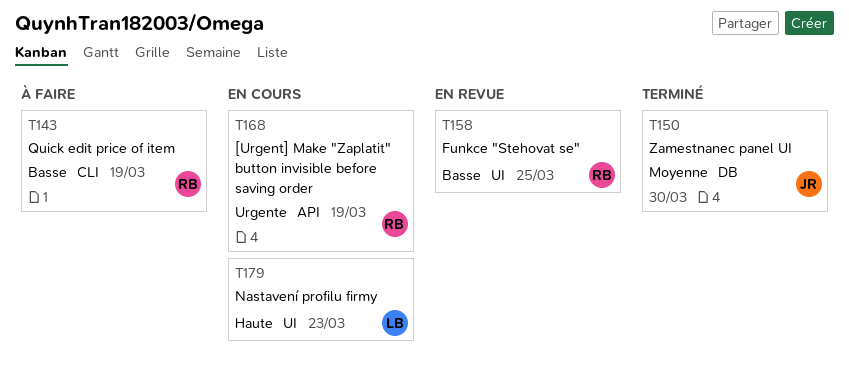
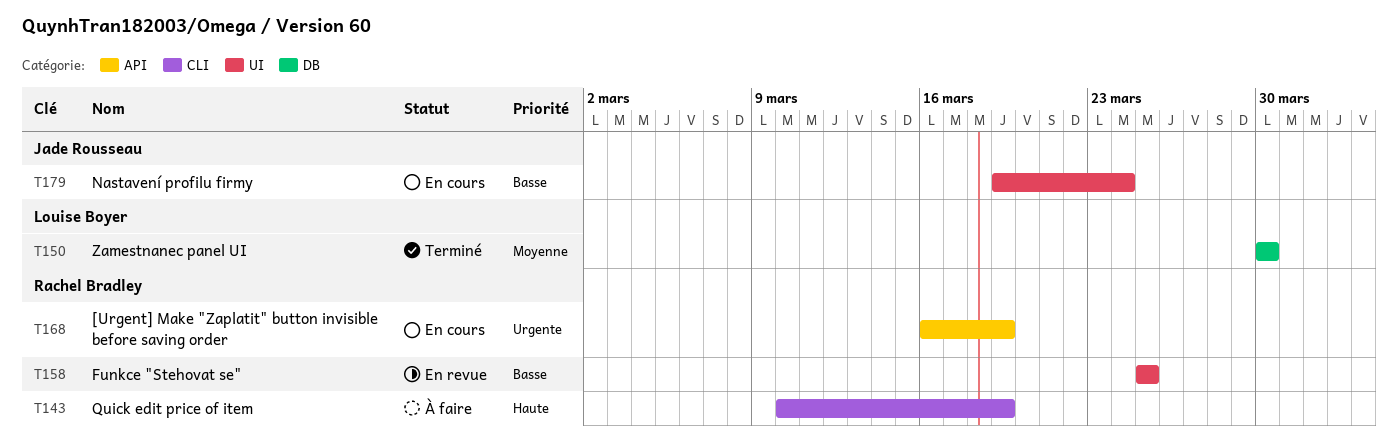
T143, priority: Basse -> Haute
T150, owner: Jade Rousseau -> Louise Boyer
T179, owner: Louise Boyer -> Jade Rousseau
T179, priority: Haute -> Basse
T179, due: Mar 23 -> Mar 24

